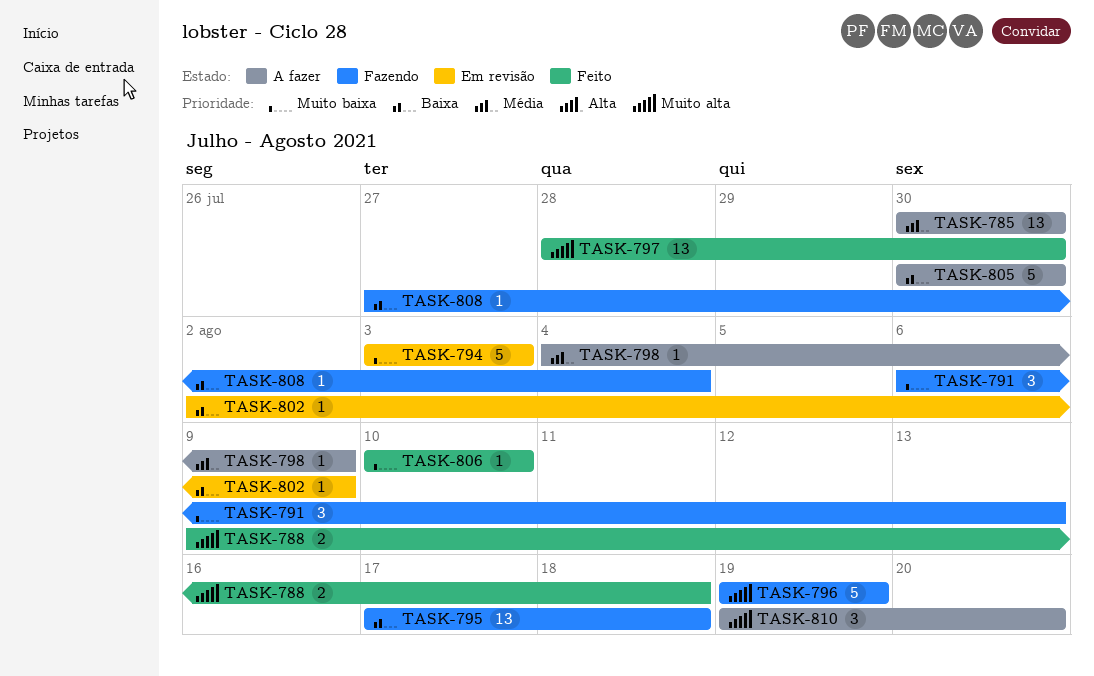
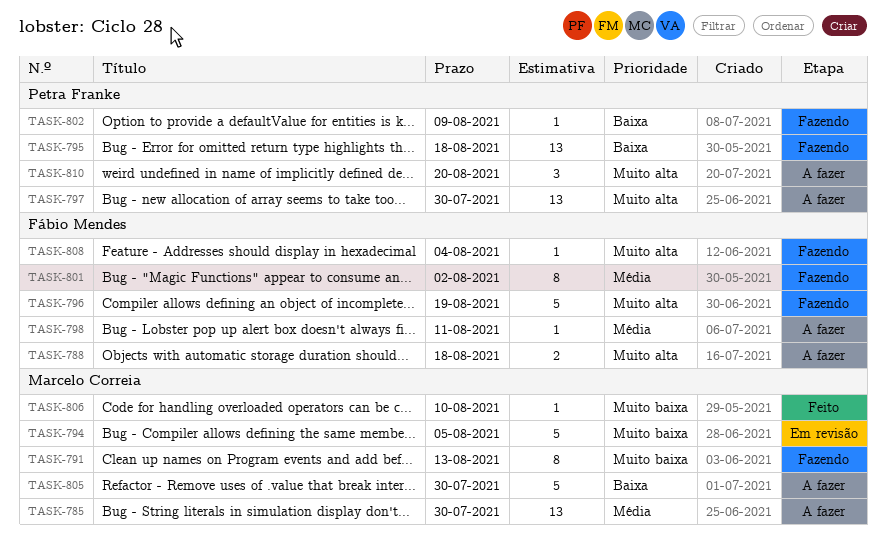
TASK-788, status: Feito -> A fazer
TASK-791, estimate: 3 -> 8
TASK-794, due: Aug 3 -> Aug 5
TASK-797, status: Feito -> A fazer
TASK-798, due: Aug 9 -> Aug 11
TASK-801: none -> present
TASK-802, status: Em revisão -> Fazendo
TASK-808, priority: Baixa -> Muito alta

